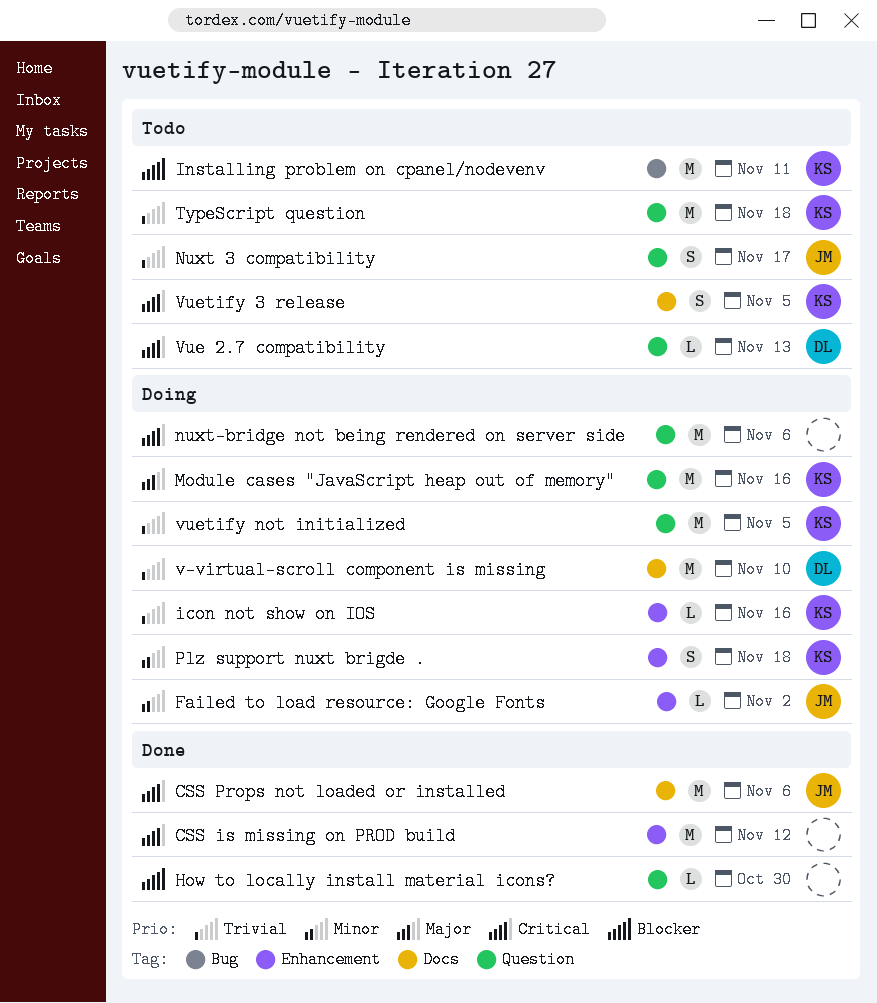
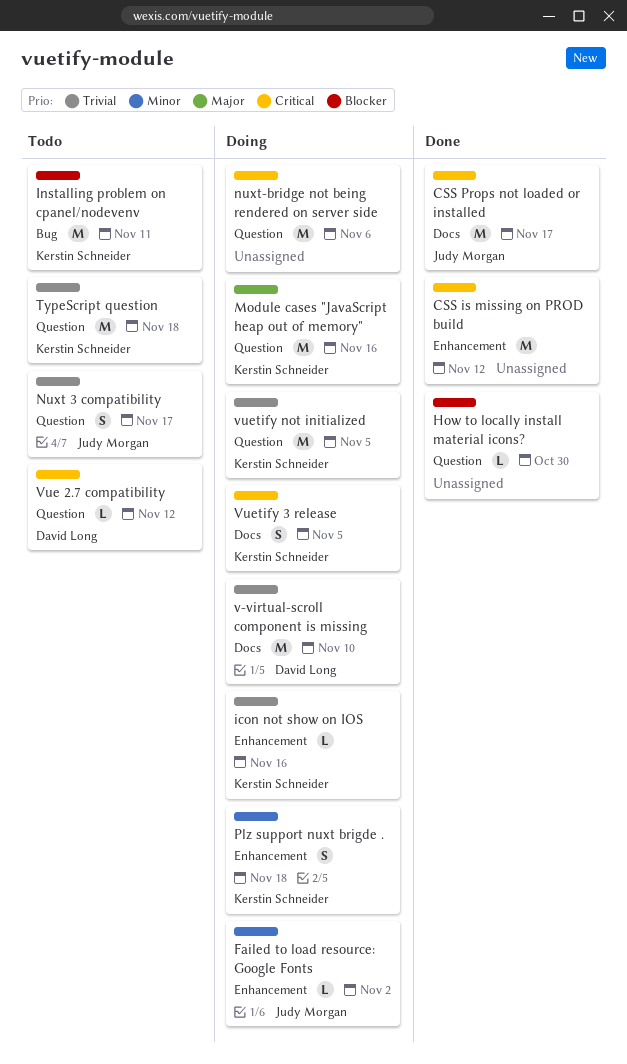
CSS Props not loaded or installed, due: Nov 6 -> Nov 17
Vue 2.7 compatibility, due: Nov 13 -> Nov 12
Vuetify 3 release, status: Todo -> Doing

